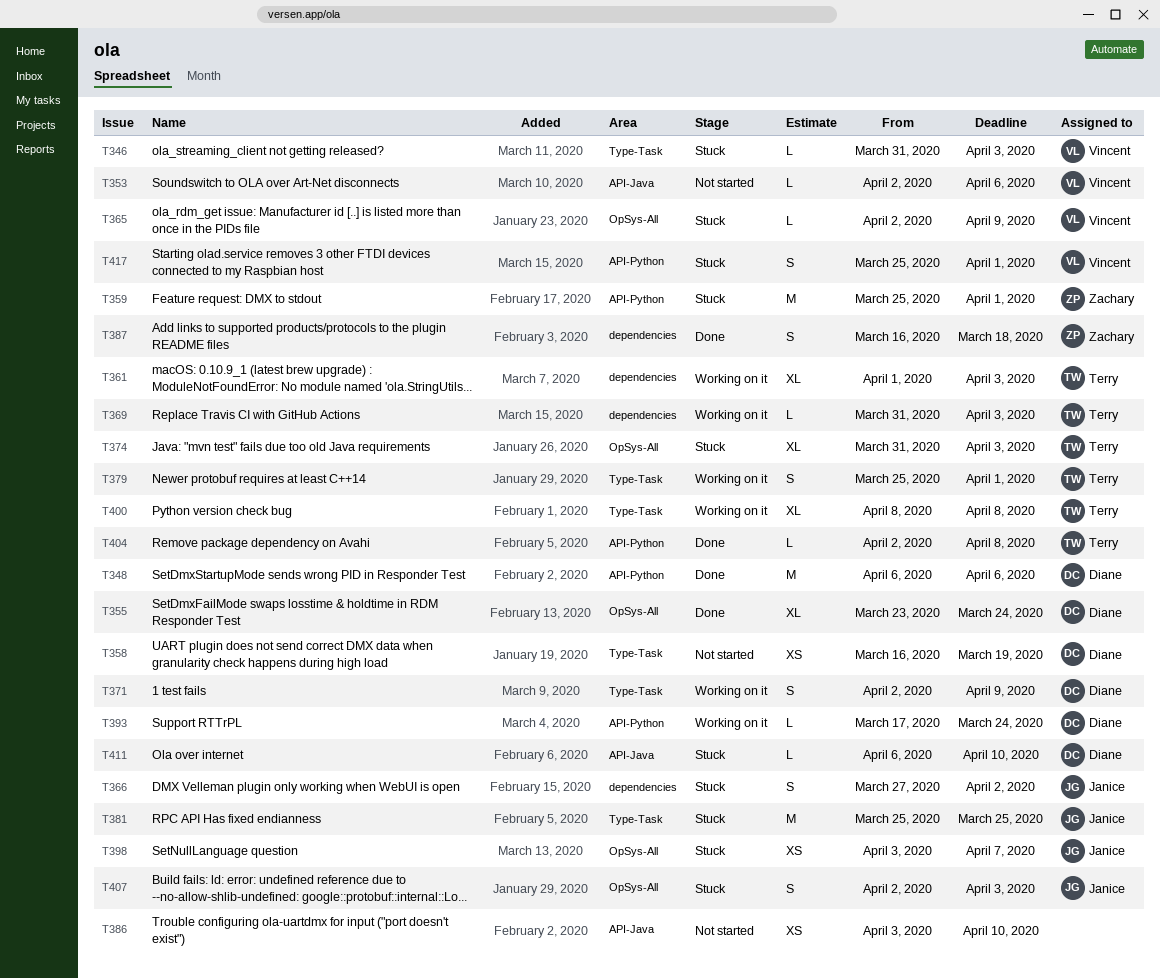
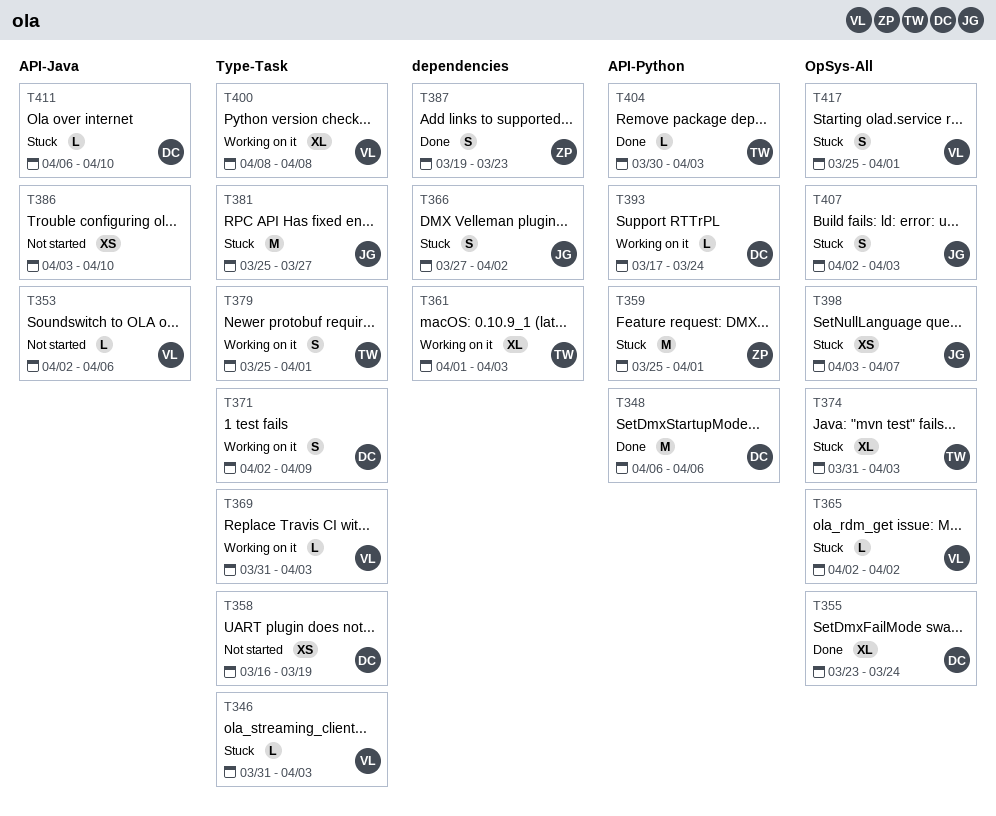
T365, due: Apr 9 -> Apr 2
T369, owner: Terry -> Vincent
T369, label: dependencies -> Type-Task
T381, due: Mar 25 -> Mar 27
T387, start: Mar 16 -> Mar 19
T387, due: Mar 18 -> Mar 23
T400, owner: Terry -> Vincent
T404, start: Apr 2 -> Mar 30
T404, due: Apr 8 -> Apr 3
T417, label: API-Python -> OpSys-All

